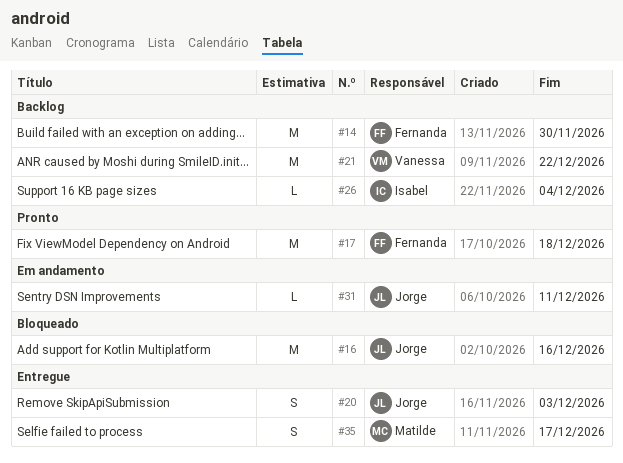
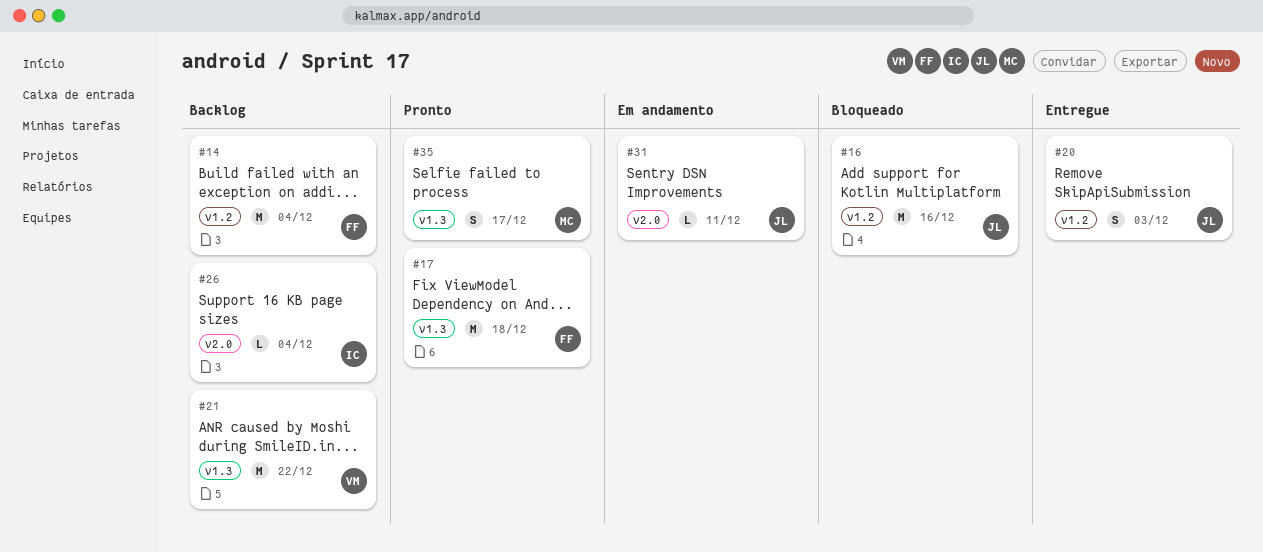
#14, due: Nov 30 -> Dec 4
#35, status: Entregue -> Pronto

